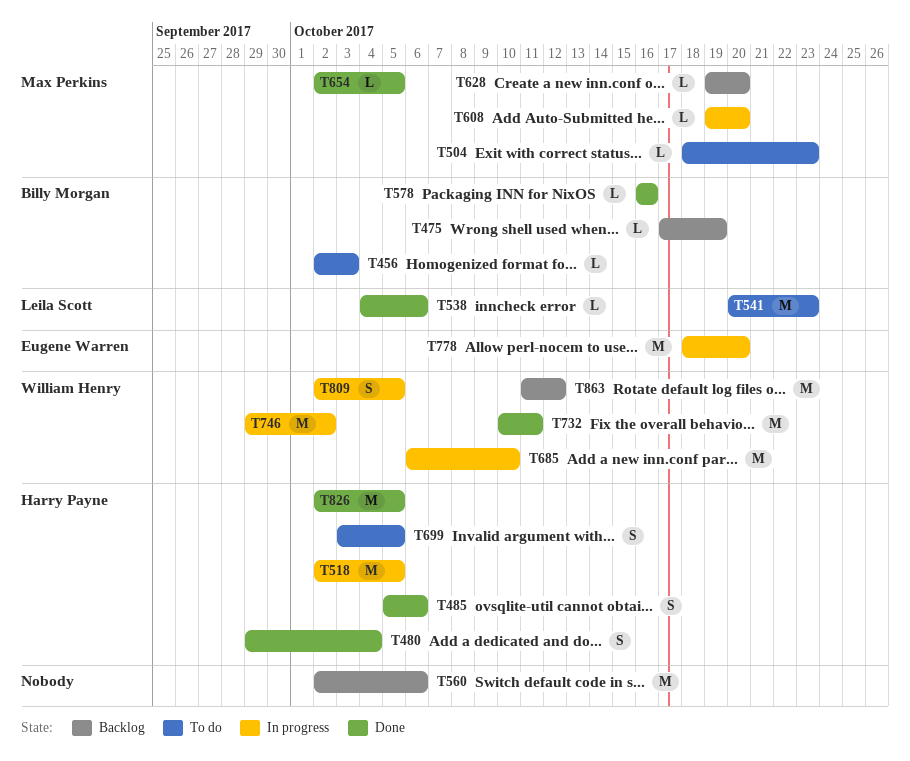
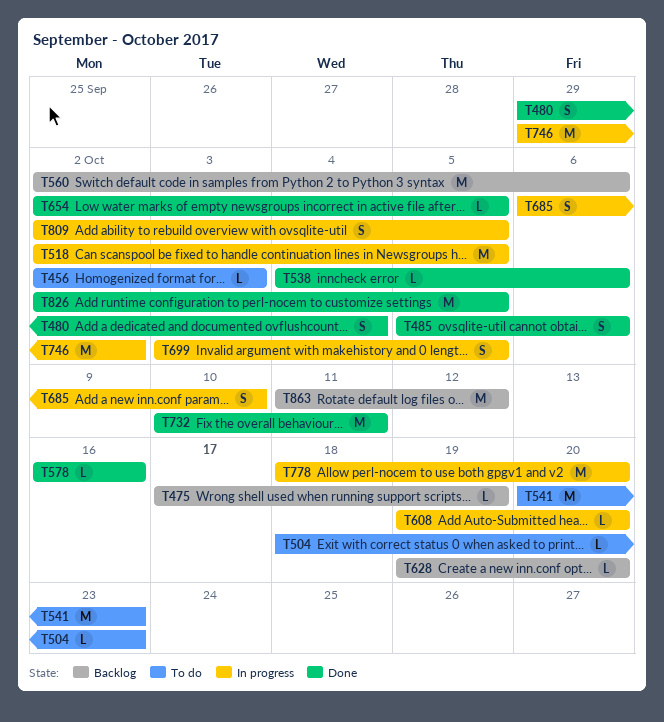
T685, estimate: M -> S
T699, status: To do -> In progress

